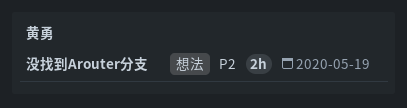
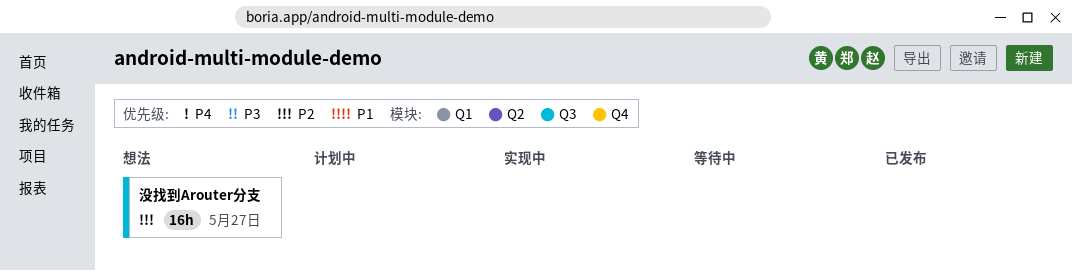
没找到Arouter分支, estimate: 2h -> 16h
没找到Arouter分支, due: May 19 -> May 27

